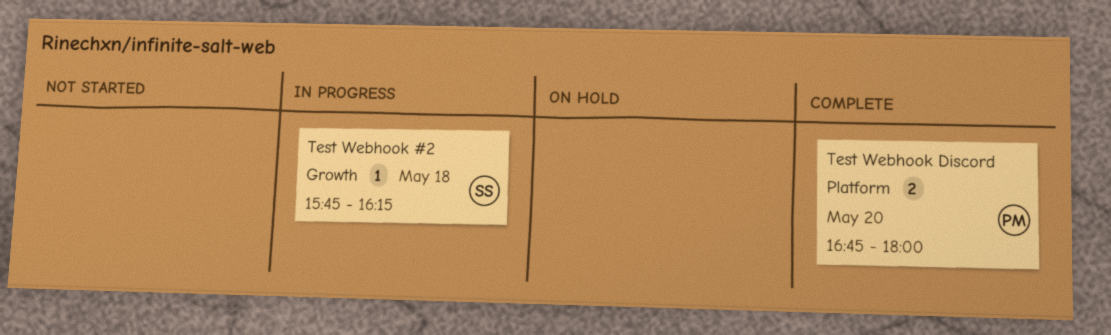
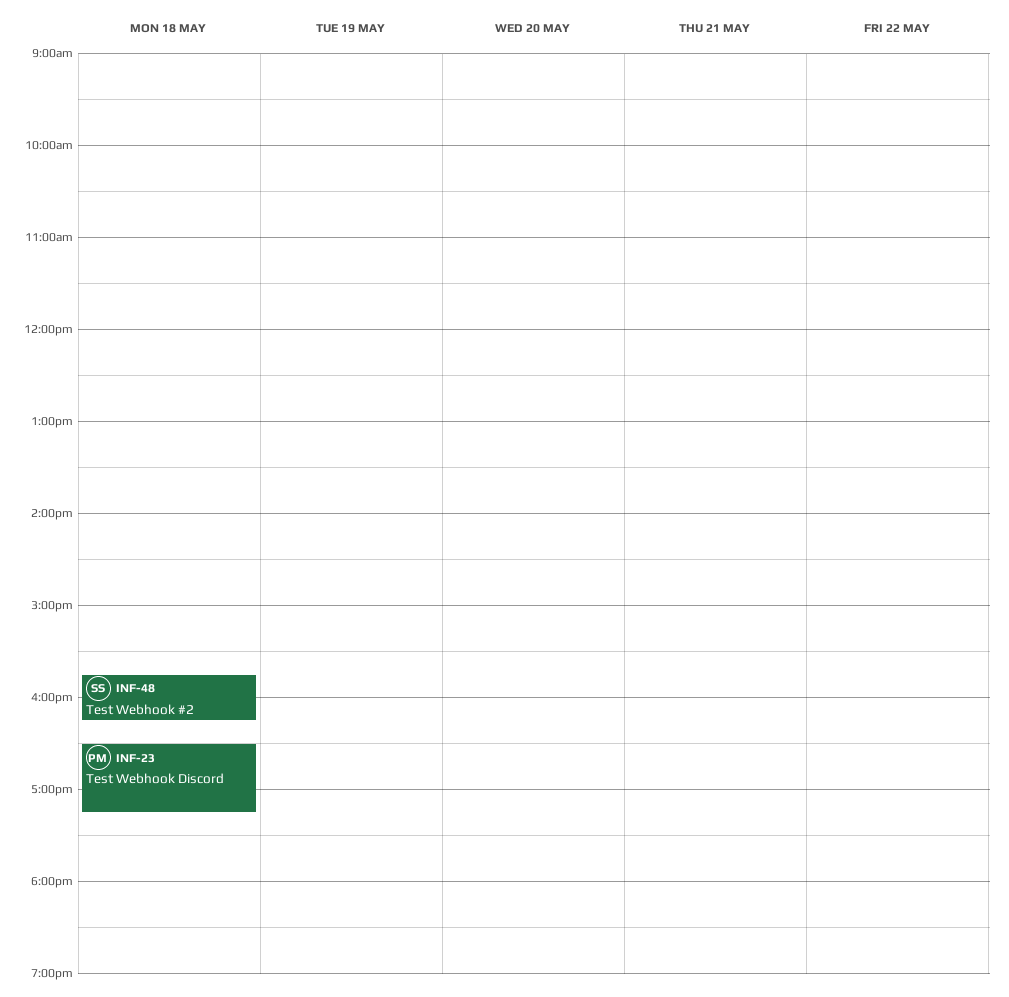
Test Webhook Discord, day: May 20 -> May 18
Test Webhook Discord, begins: 16:45 -> 16:30
Test Webhook Discord, ends: 18:00 -> 17:15

